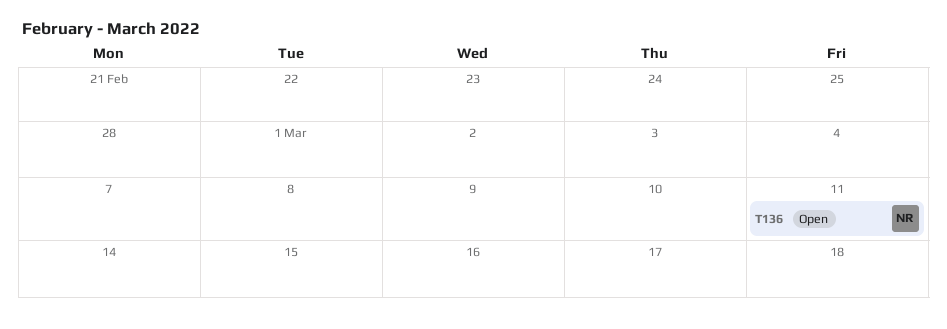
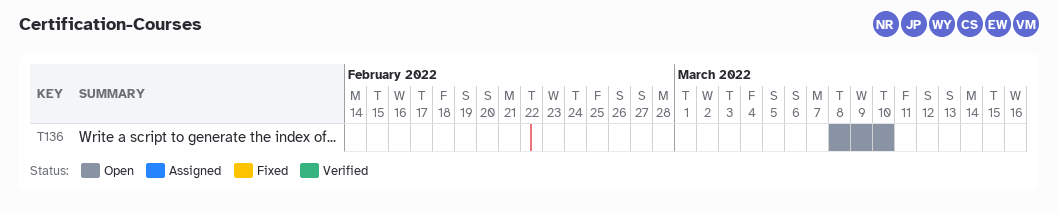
T136, due: Mar 11 -> Mar 10

